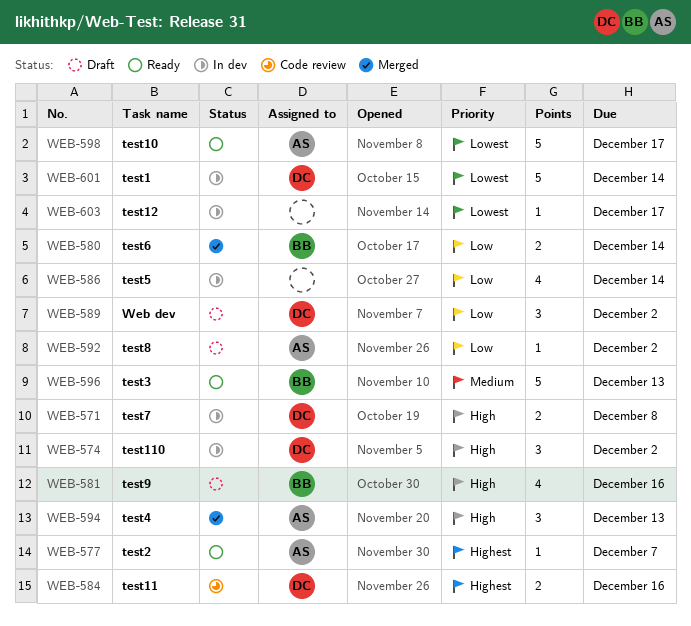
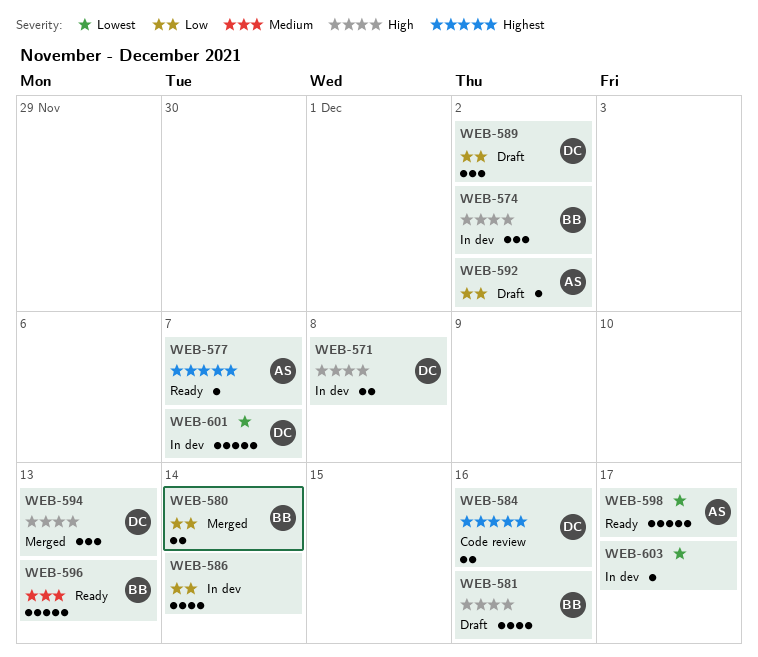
WEB-574, owner: DC -> BB
WEB-594, owner: AS -> DC
WEB-601, due: Dec 14 -> Dec 7

